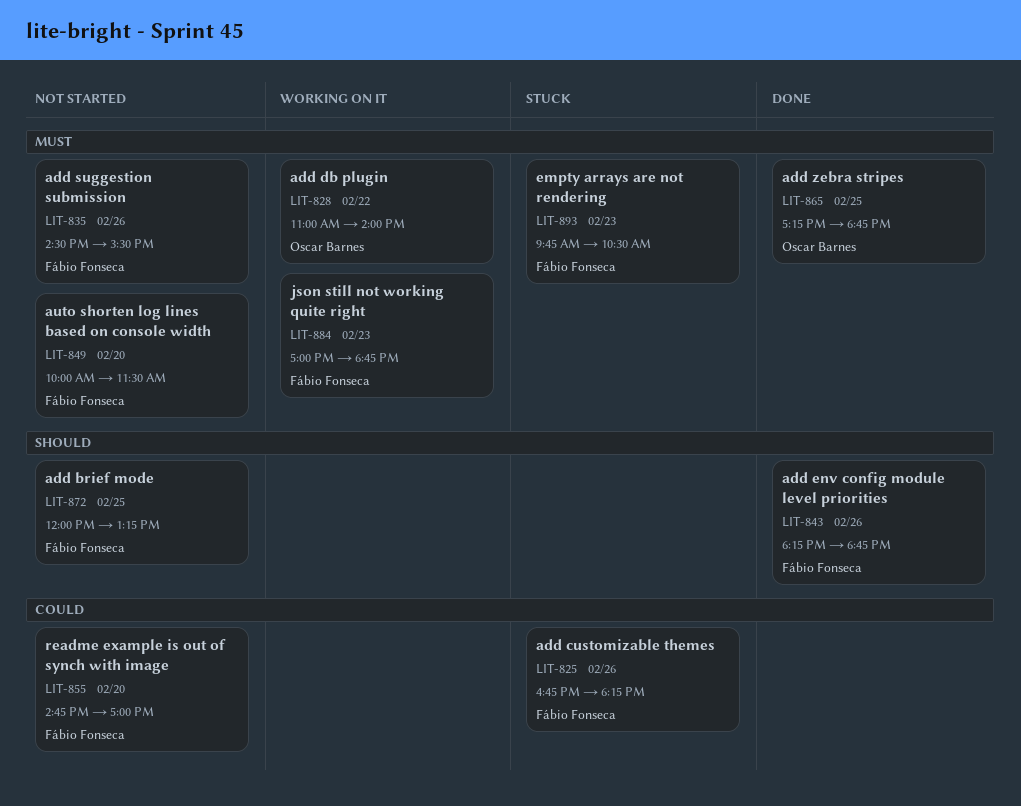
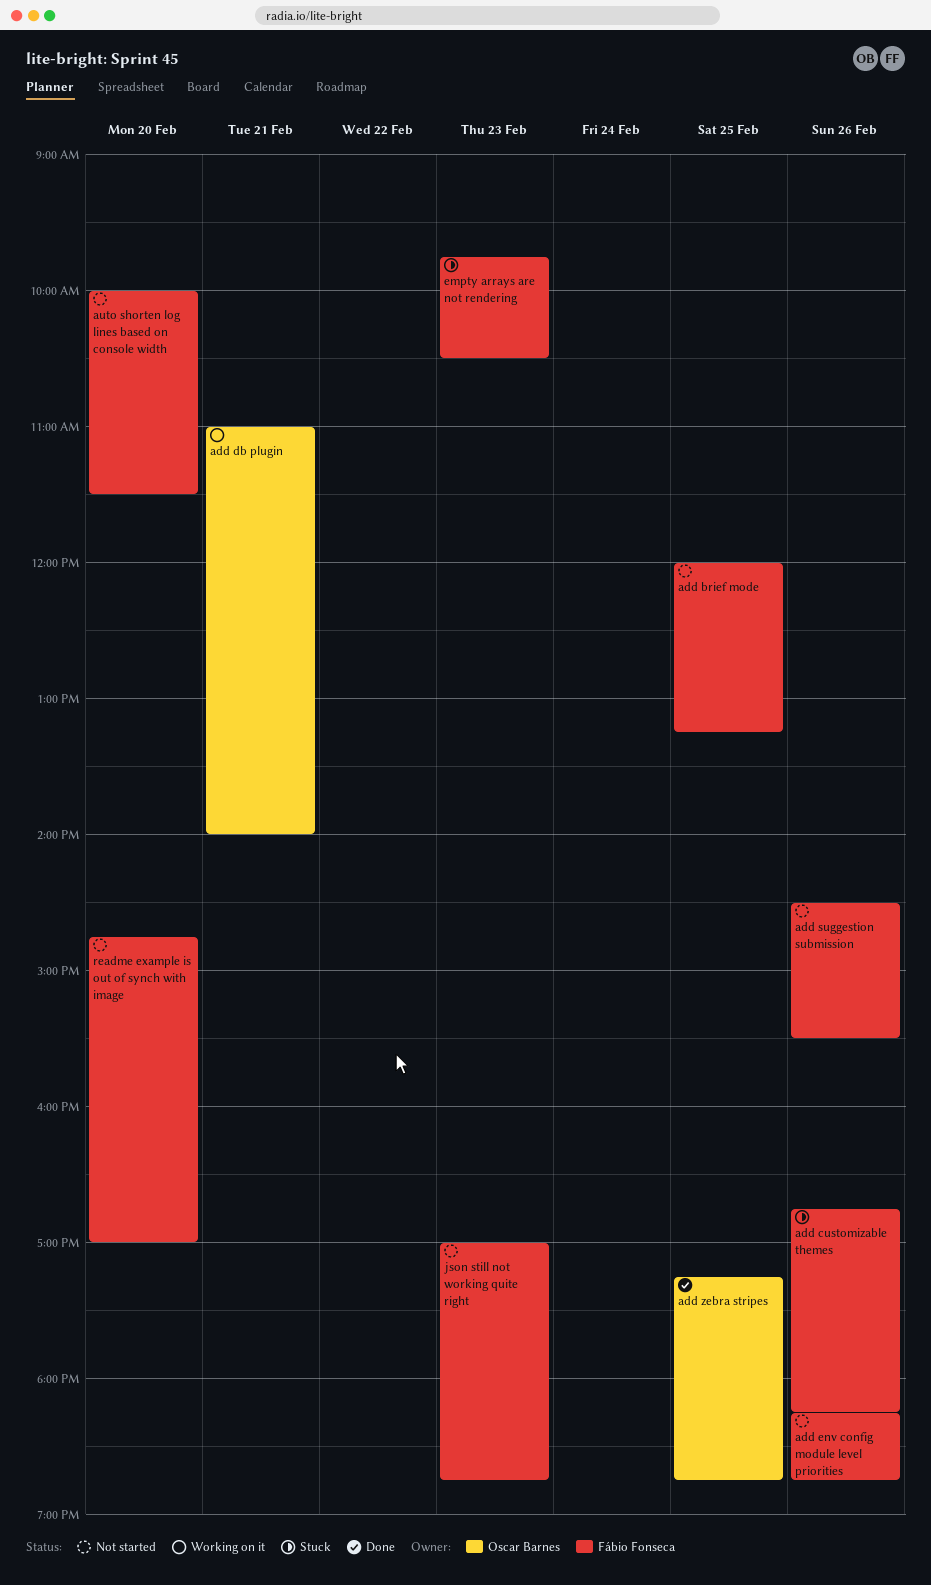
add db plugin, day: Feb 22 -> Feb 21
add env config module level priorities, status: Done -> Not started
json still not working quite right, status: Working on it -> Not started

